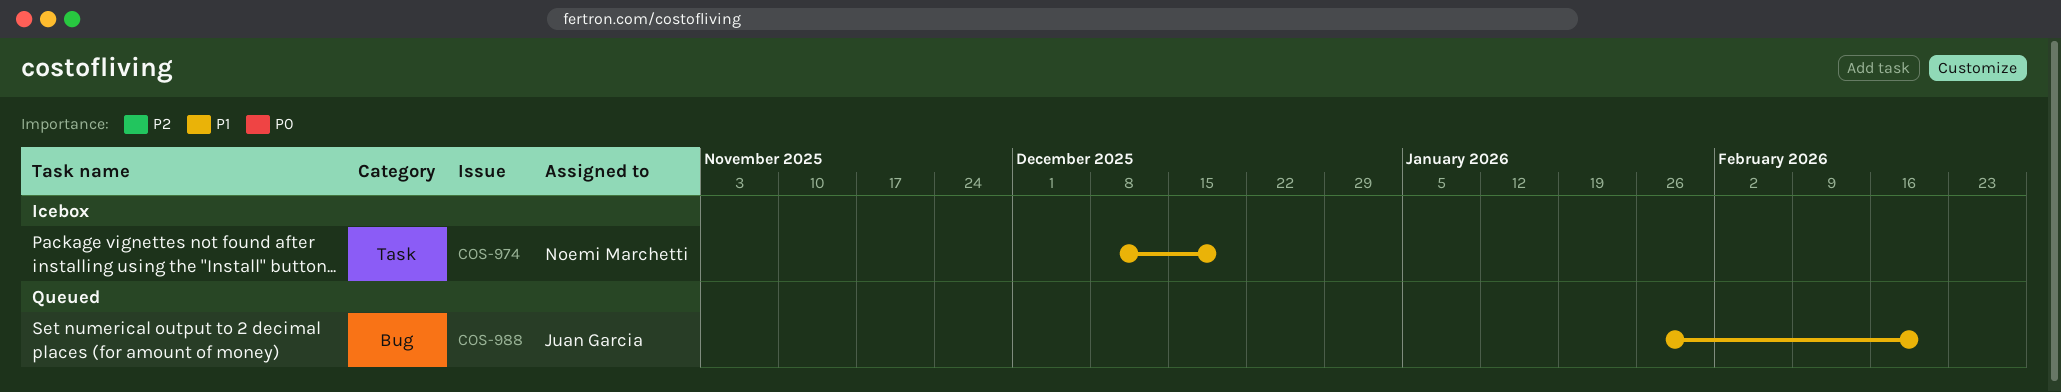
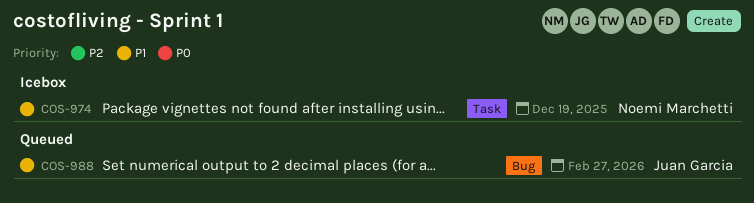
COS-988, due: Feb 20 -> Feb 27

